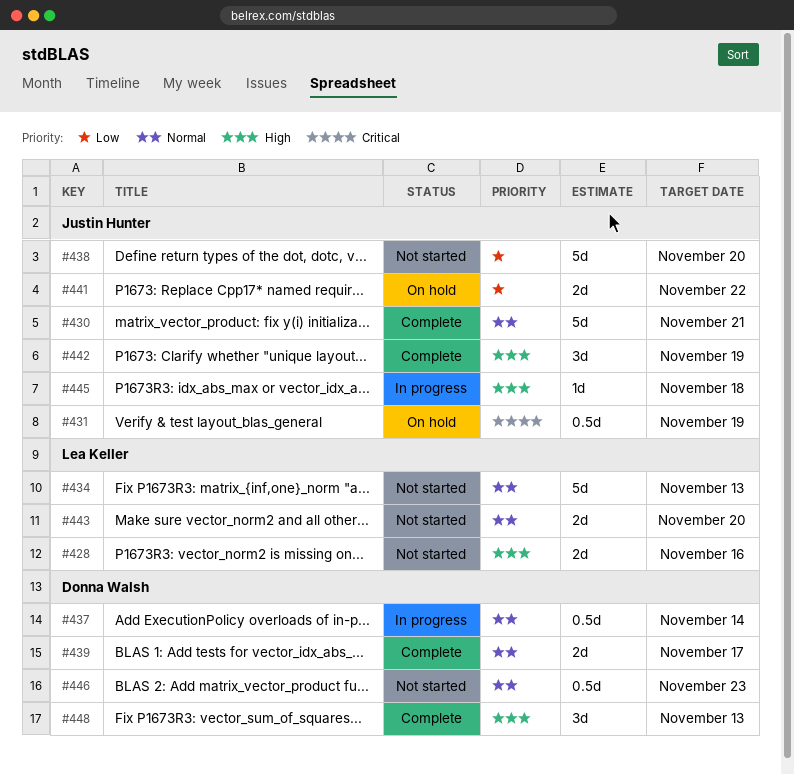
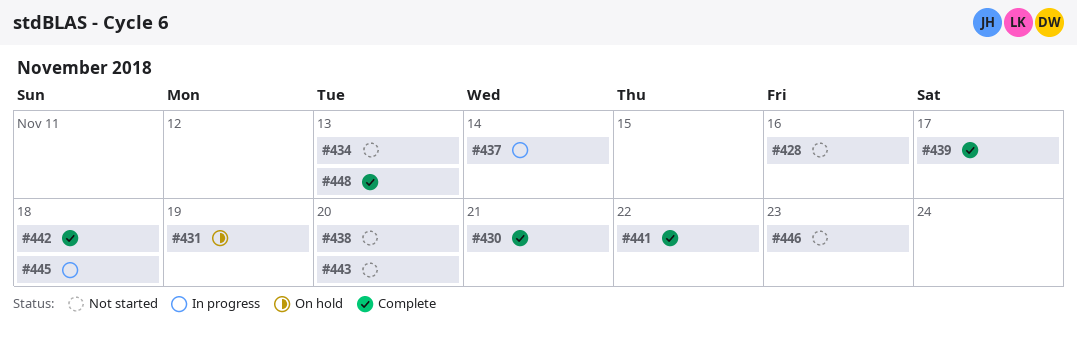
#441, status: On hold -> Complete
#442, due: Nov 19 -> Nov 18

